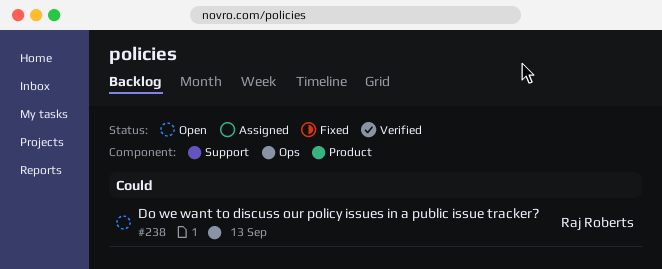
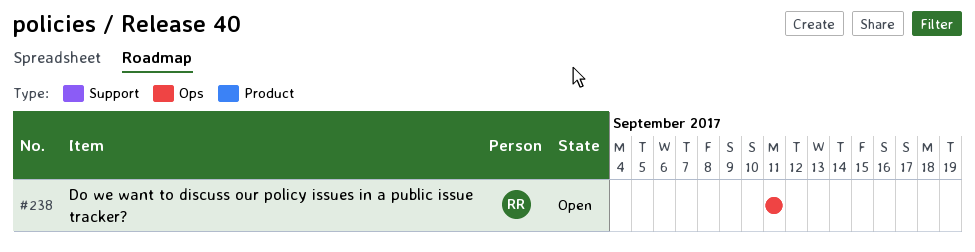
#238, due: Sep 13 -> Sep 11

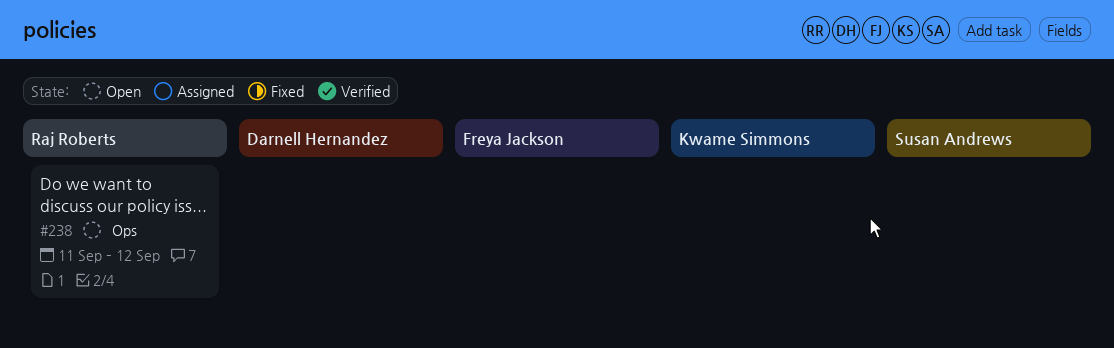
#238, due: Sep 11 -> Sep 12

